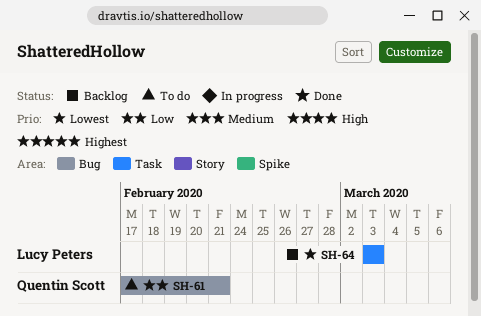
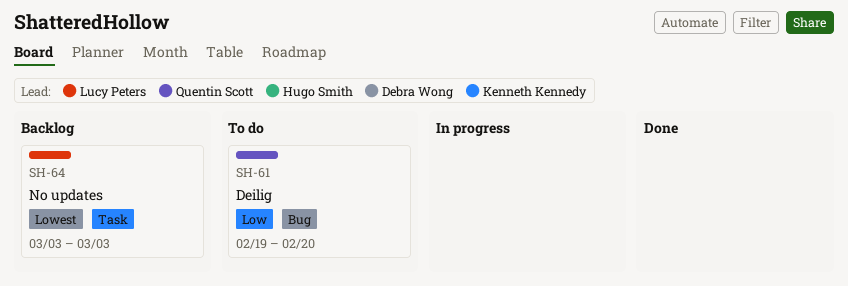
SH-61, start: Feb 17 -> Feb 19
SH-61, due: Feb 21 -> Feb 20

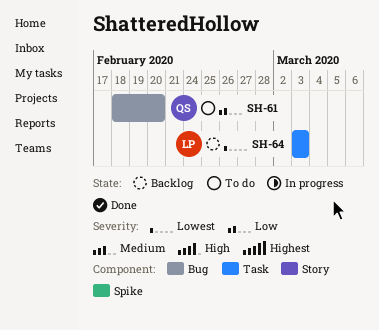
SH-61, start: Feb 19 -> Feb 18

